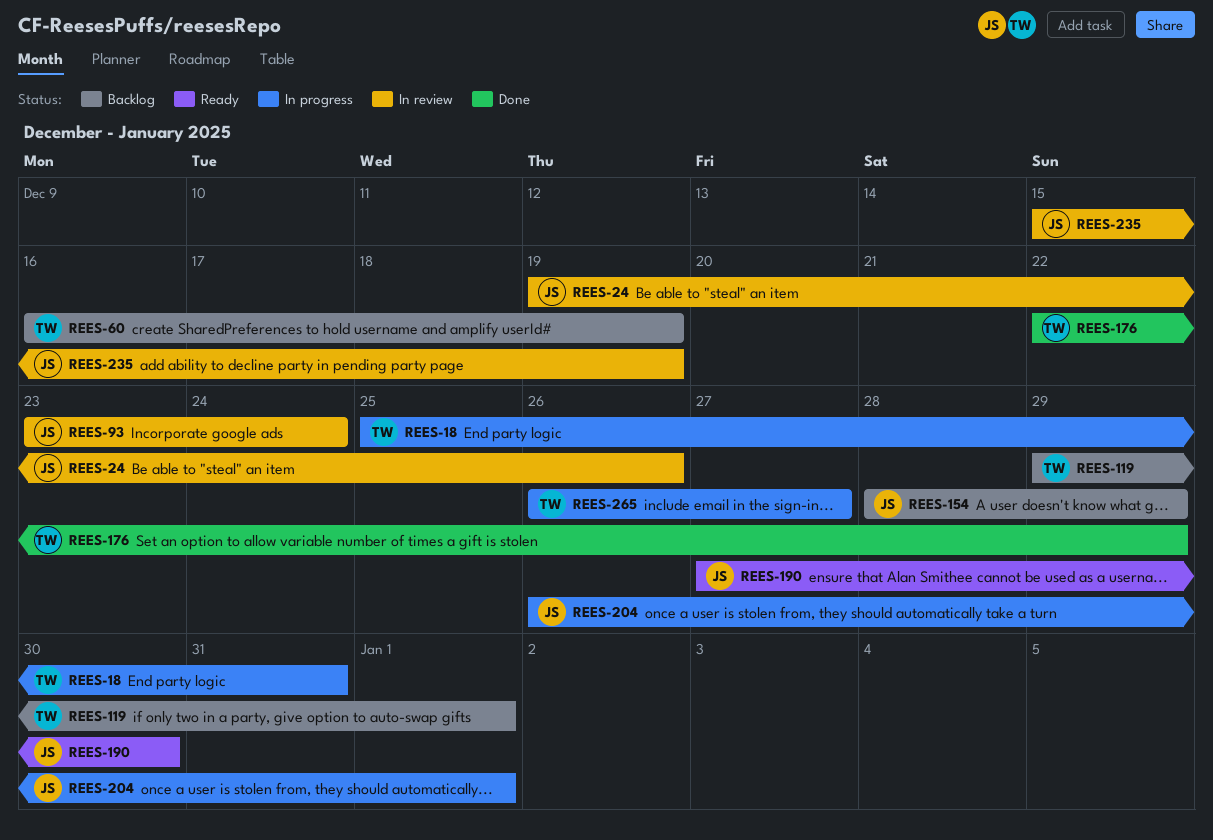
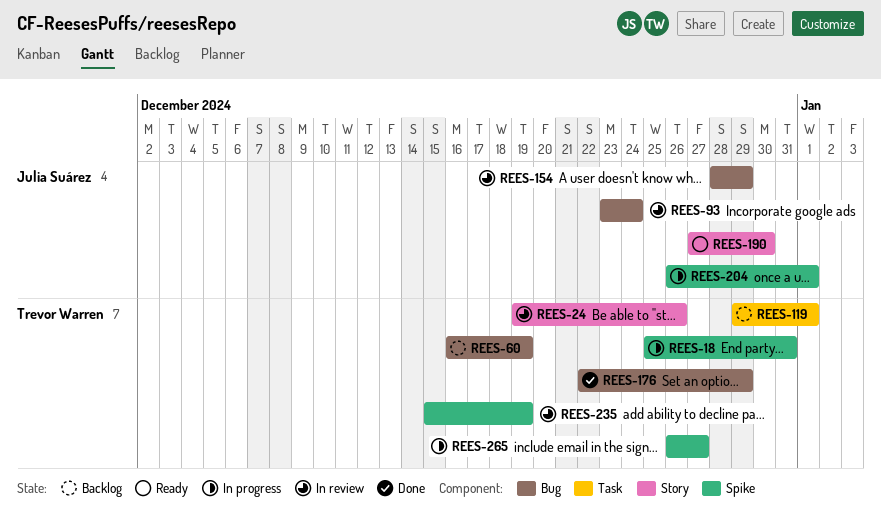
REES-24, owner: Julia Suárez -> Trevor Warren
REES-154, status: Backlog -> In review
REES-235, owner: Julia Suárez -> Trevor Warren

